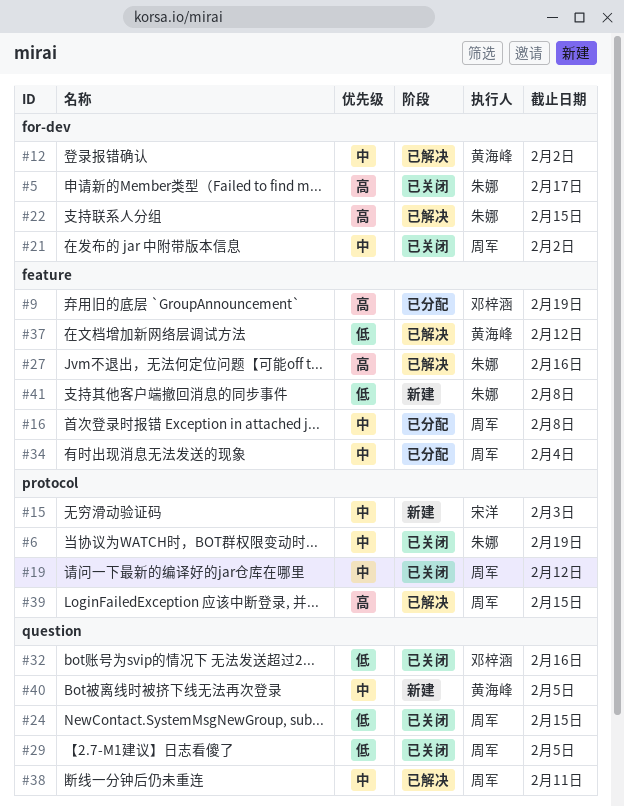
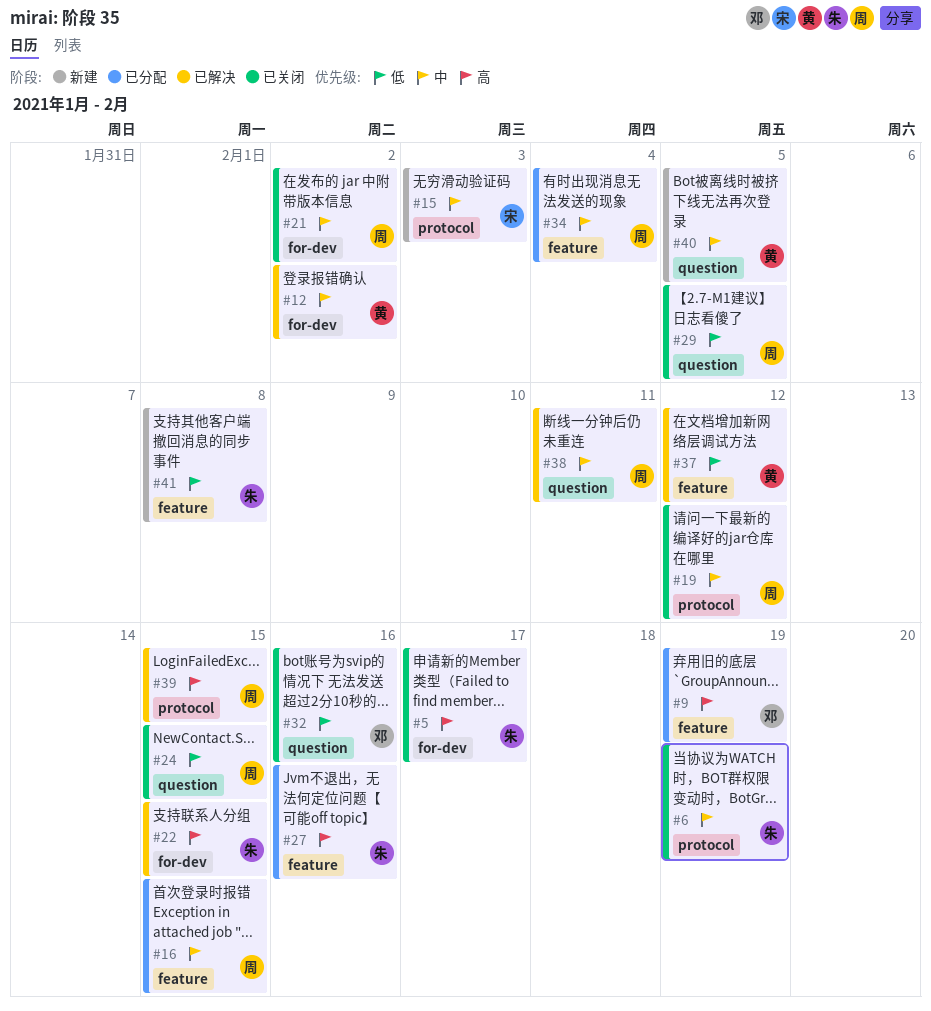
#16, due: Feb 8 -> Feb 15
#27, status: 已解决 -> 已分配

